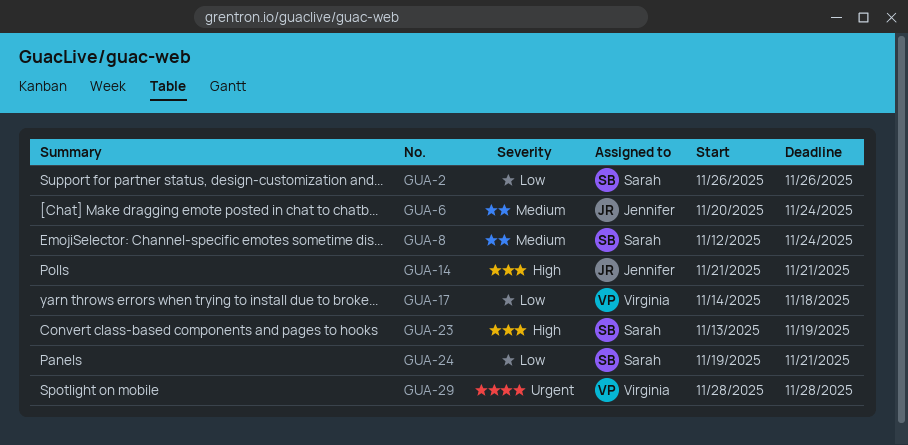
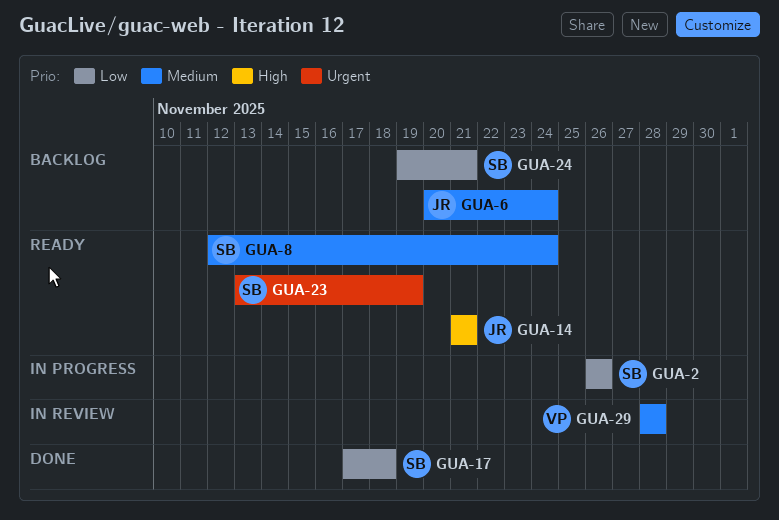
GUA-17, owner: Virginia -> Sarah
GUA-17, start: Nov 14 -> Nov 17
GUA-23, priority: High -> Urgent
GUA-29, priority: Urgent -> Medium

